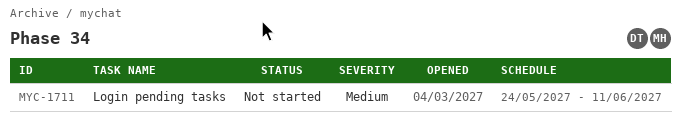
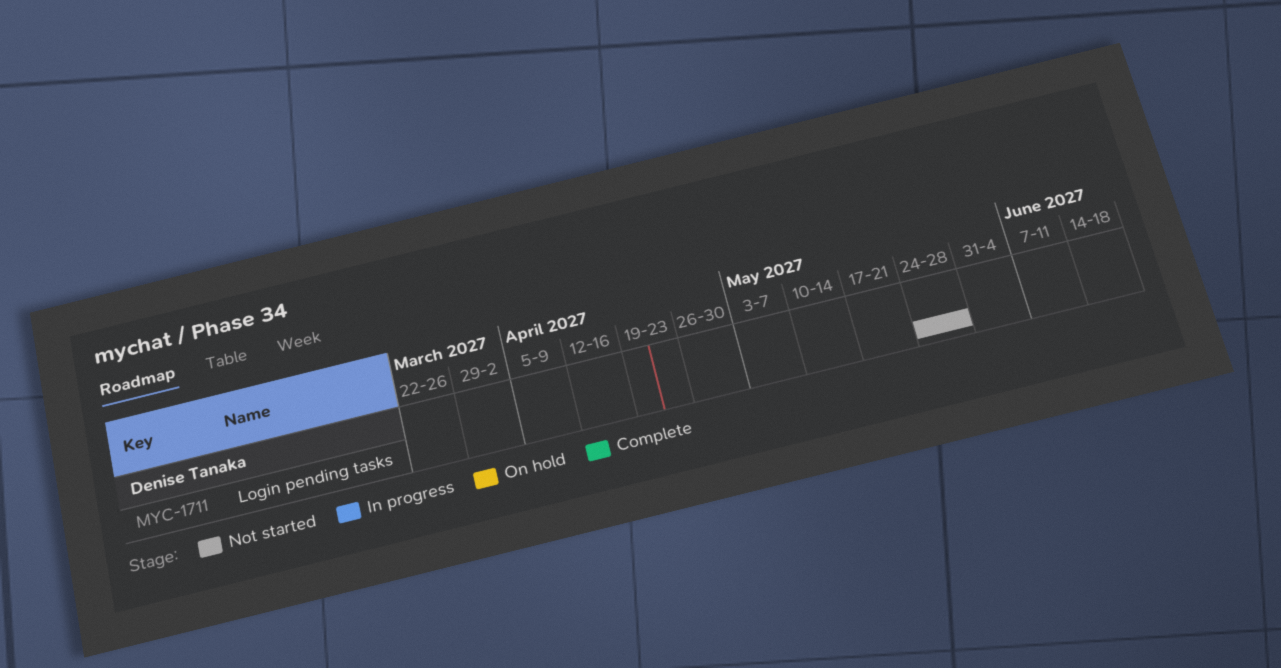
MYC-1711, due: Jun 11 -> May 28

